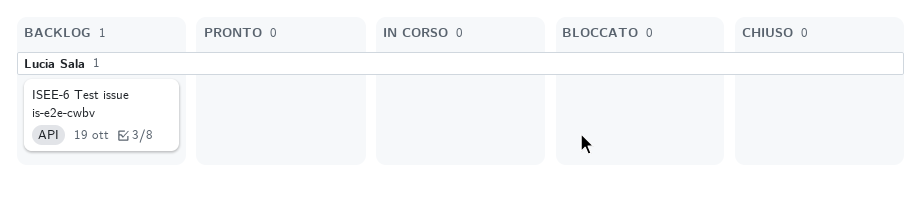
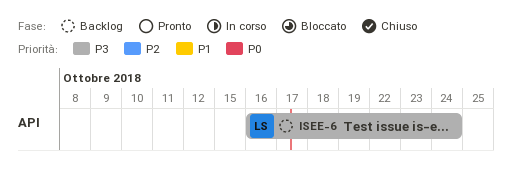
ISEE-6, due: Oct 19 -> Oct 24

